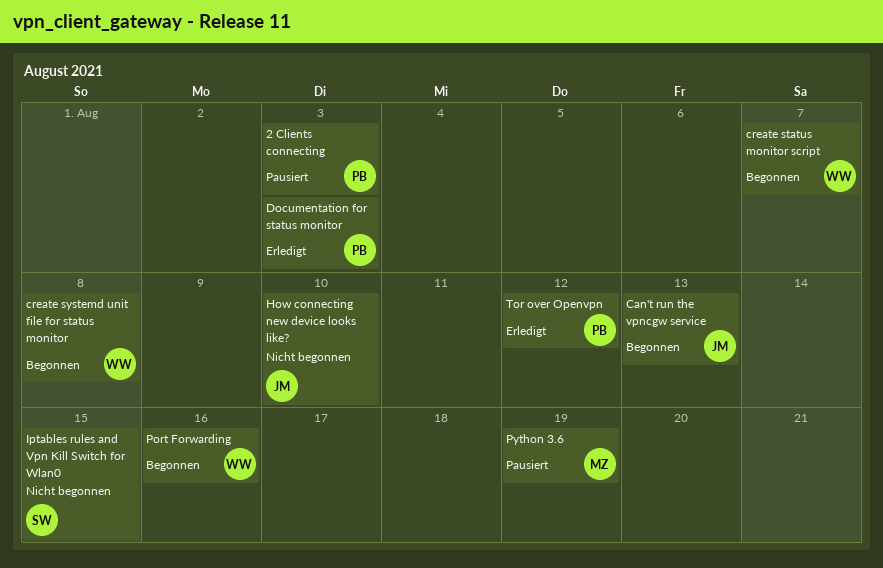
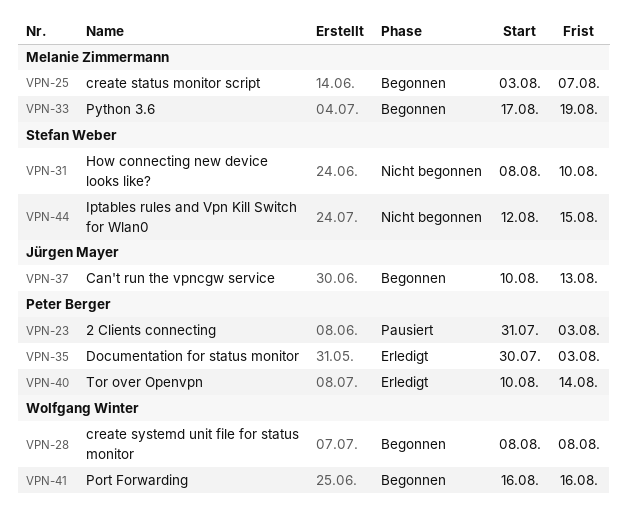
create status monitor script, owner: Wolfgang Winter -> Melanie Zimmermann
How connecting new device looks like?, owner: Jürgen Mayer -> Stefan Weber
Python 3.6, status: Pausiert -> Begonnen
Tor over Openvpn, due: Aug 12 -> Aug 14

